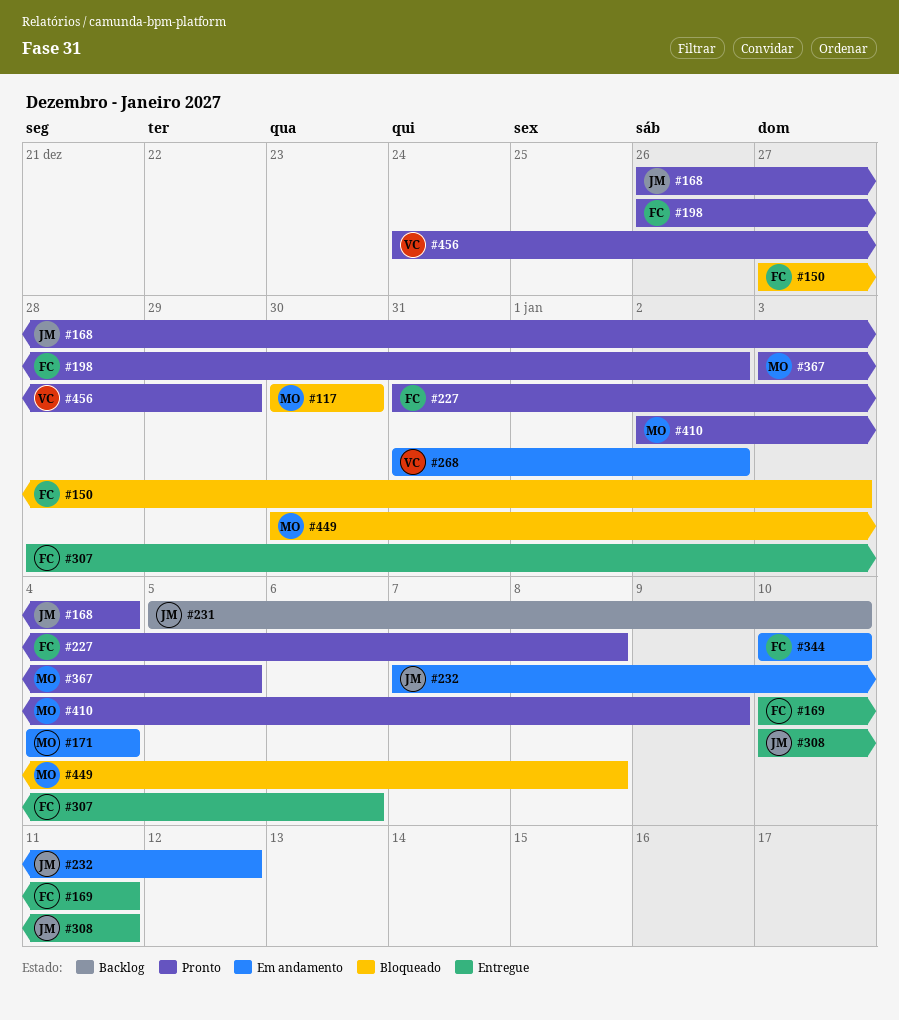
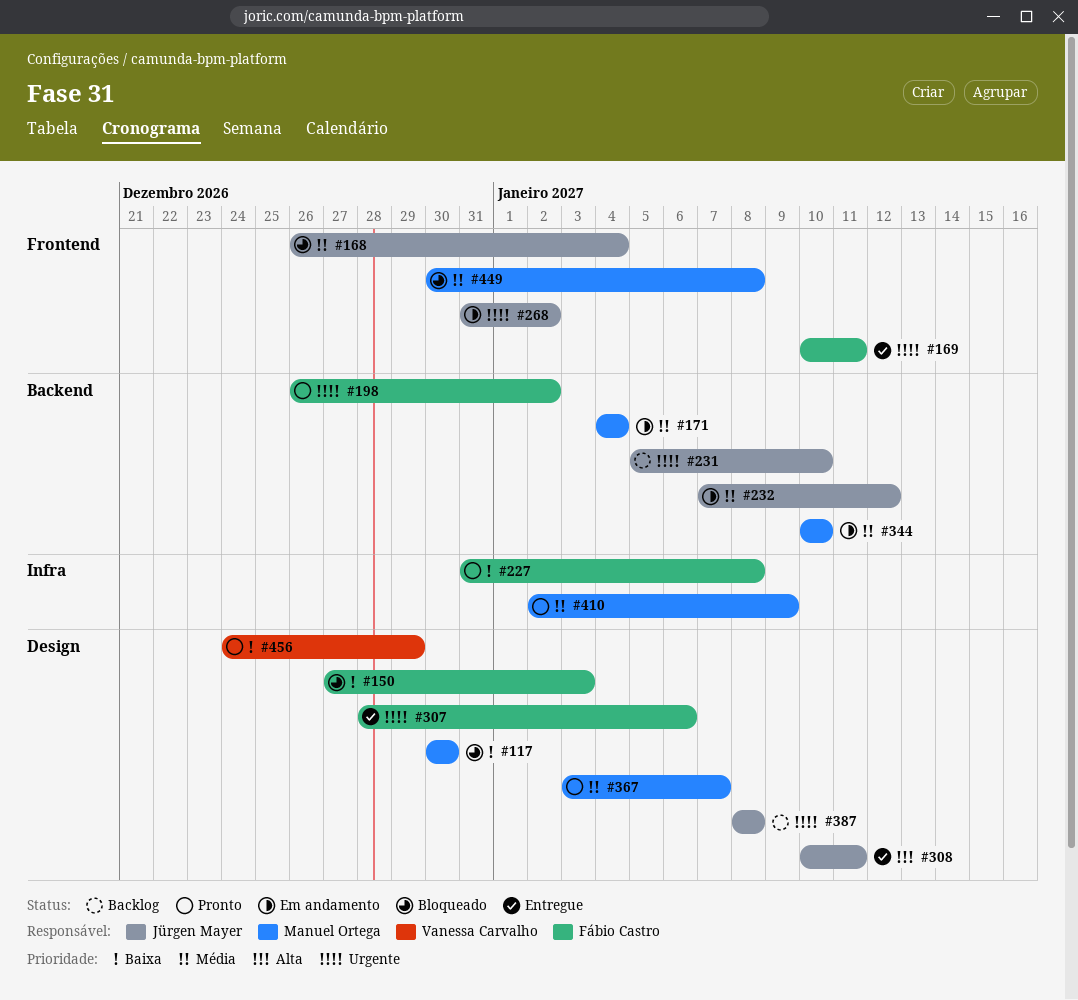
#168, status: Pronto -> Bloqueado
#268, owner: Vanessa Carvalho -> Jürgen Mayer
#344, owner: Fábio Castro -> Manuel Ortega
#367, due: Jan 5 -> Jan 7
#387: none -> present

